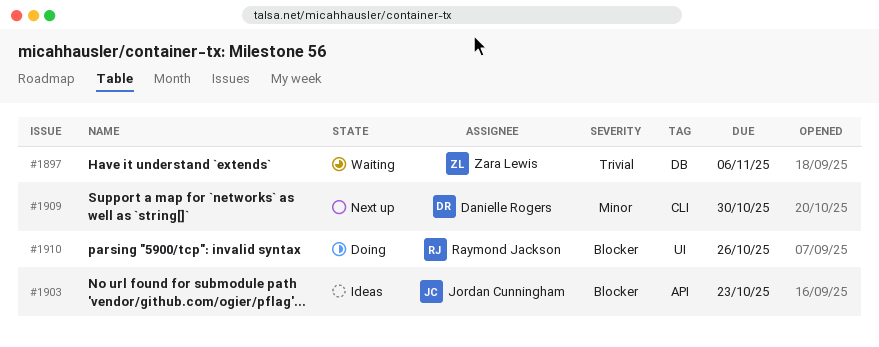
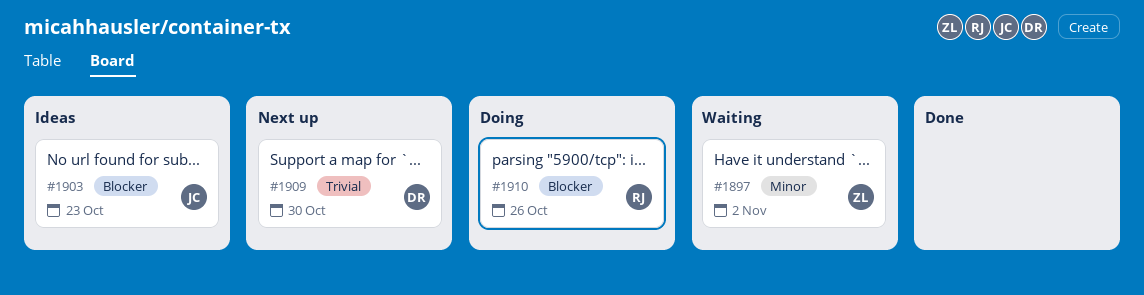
#1897, priority: Trivial -> Minor
#1897, due: Nov 6 -> Nov 2
#1909, priority: Minor -> Trivial

